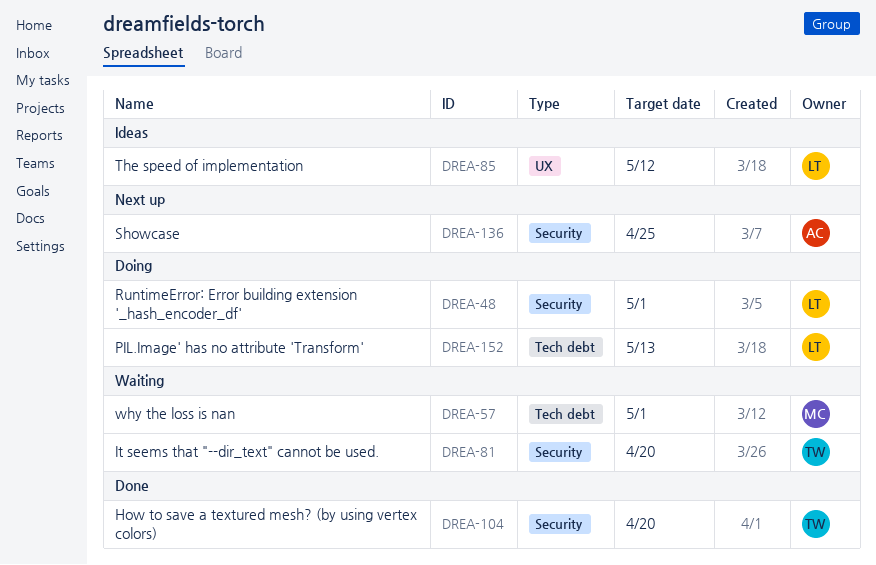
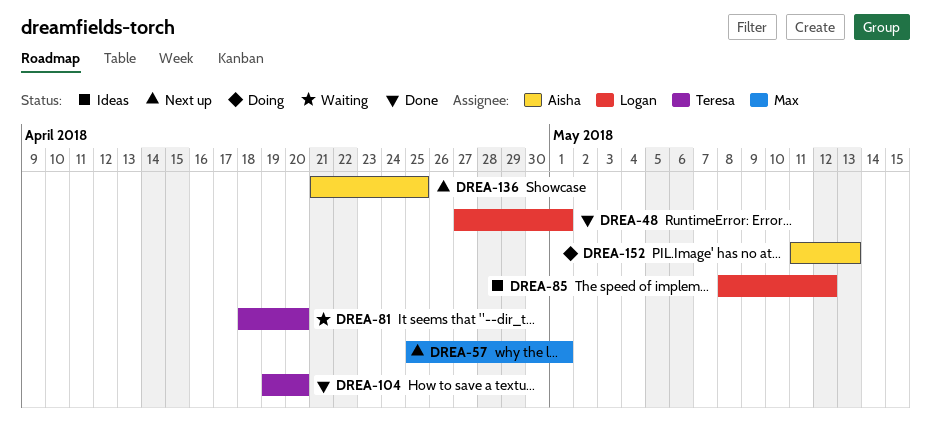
DREA-48, status: Doing -> Done
DREA-57, status: Waiting -> Next up
DREA-152, owner: Logan -> Aisha

